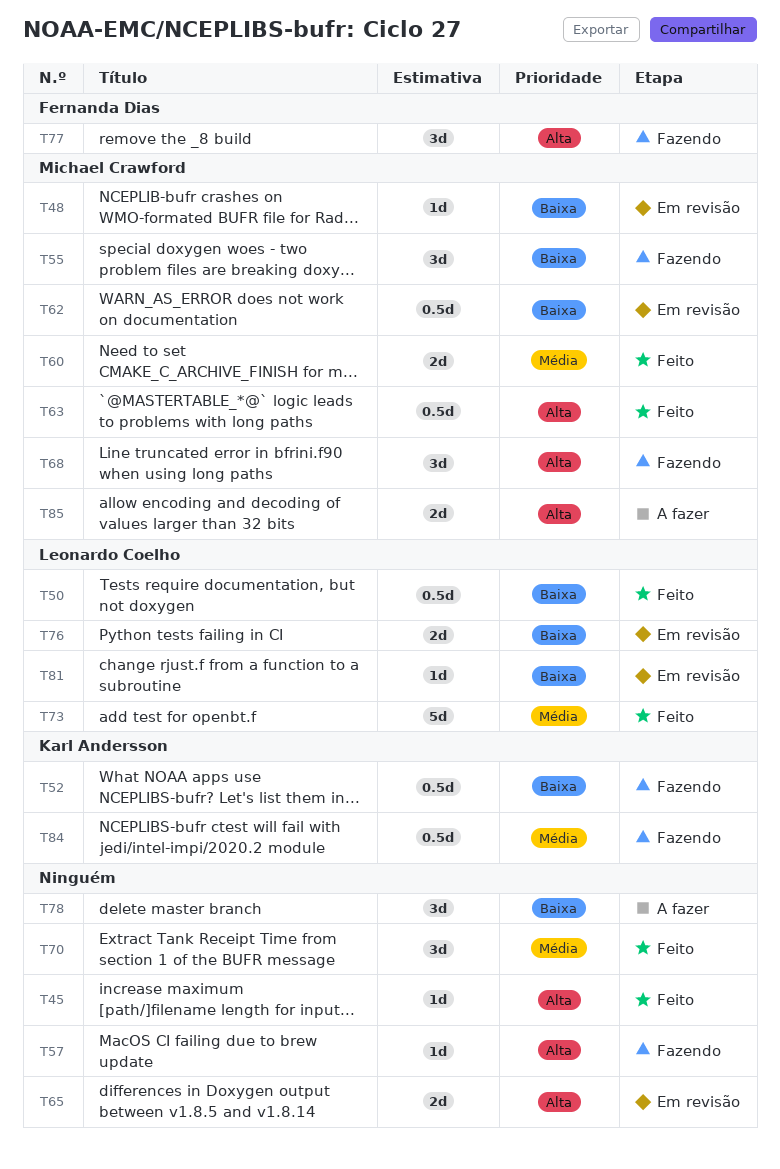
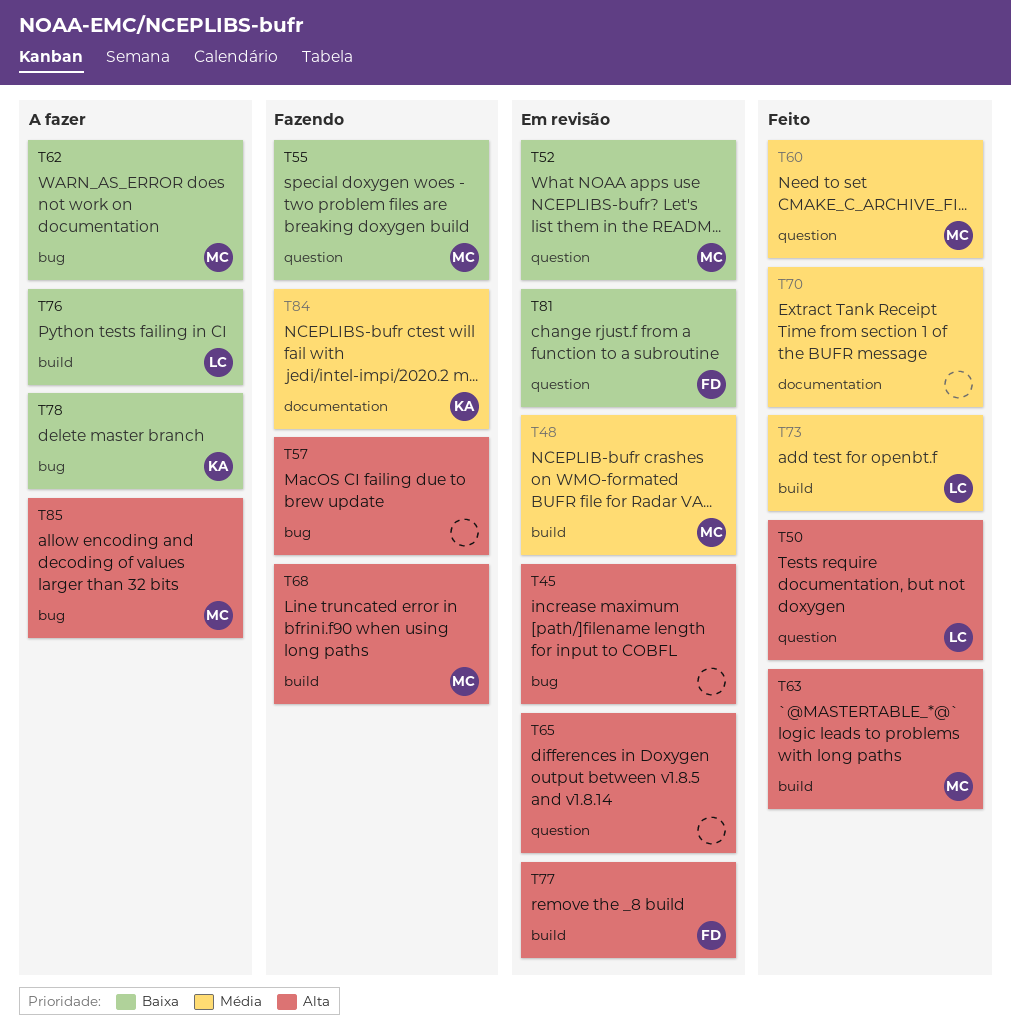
T45, status: Feito -> Em revisão
T48, priority: Baixa -> Média
T50, priority: Baixa -> Alta
T52, status: Fazendo -> Em revisão
T52, owner: Karl Andersson -> Michael Crawford
T62, status: Em revisão -> A fazer
T76, status: Em revisão -> A fazer
T77, status: Fazendo -> Em revisão
T78, owner: none -> Karl Andersson
T81, owner: Leonardo Coelho -> Fernanda Dias

